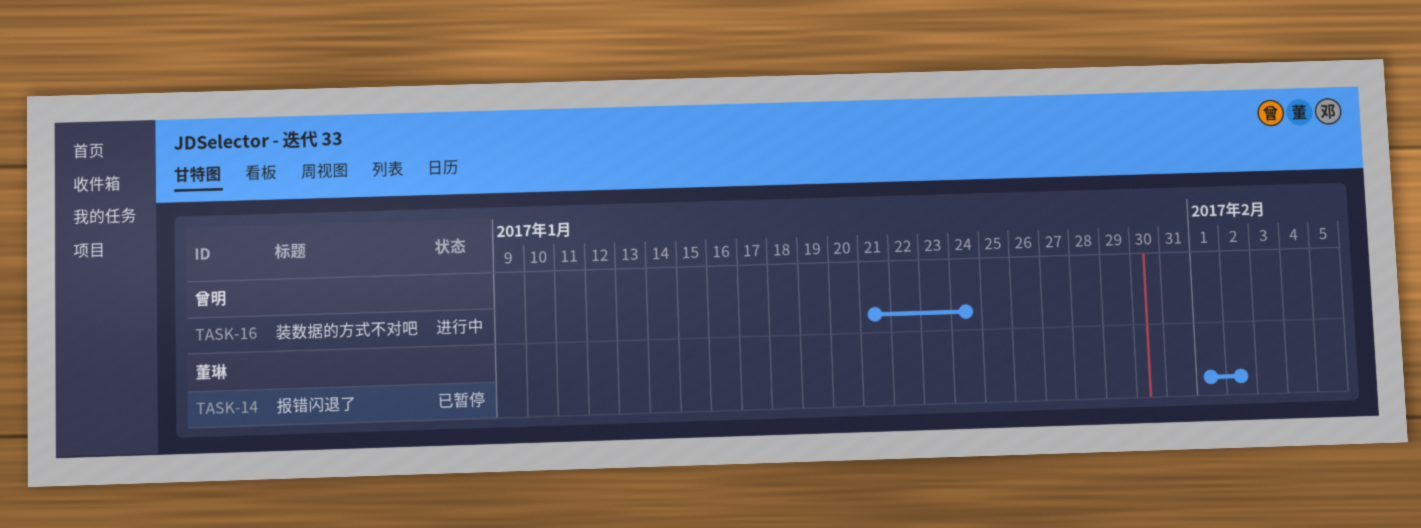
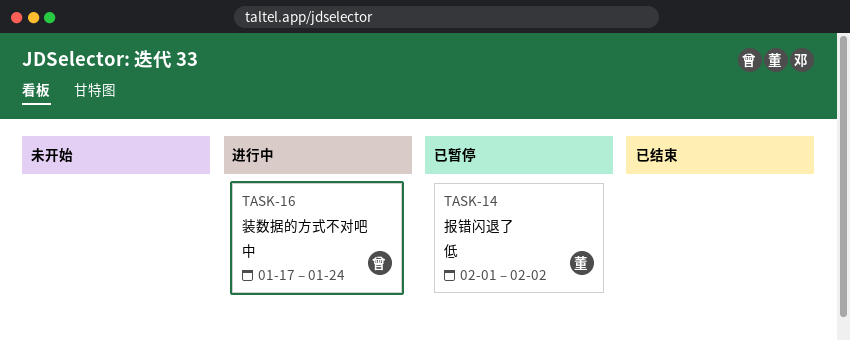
TASK-16, start: Jan 21 -> Jan 17

